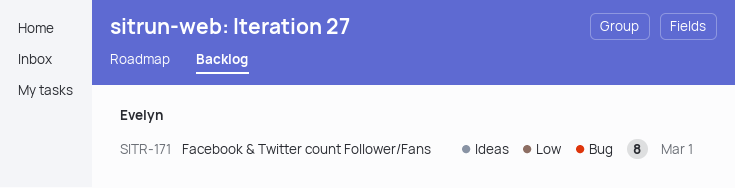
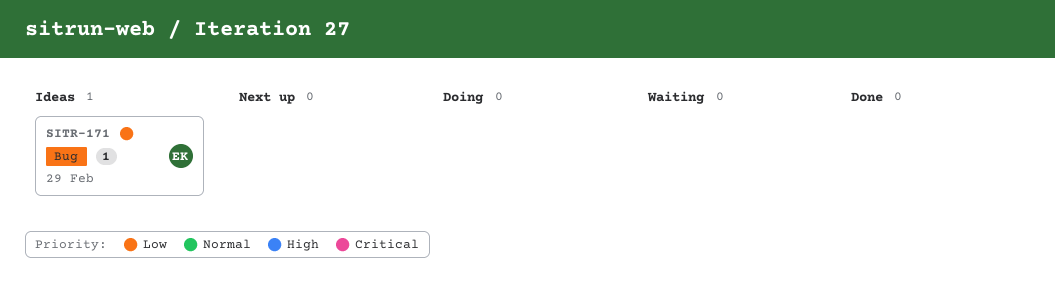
SITR-171, estimate: 8 -> 1
SITR-171, due: Mar 1 -> Feb 29

